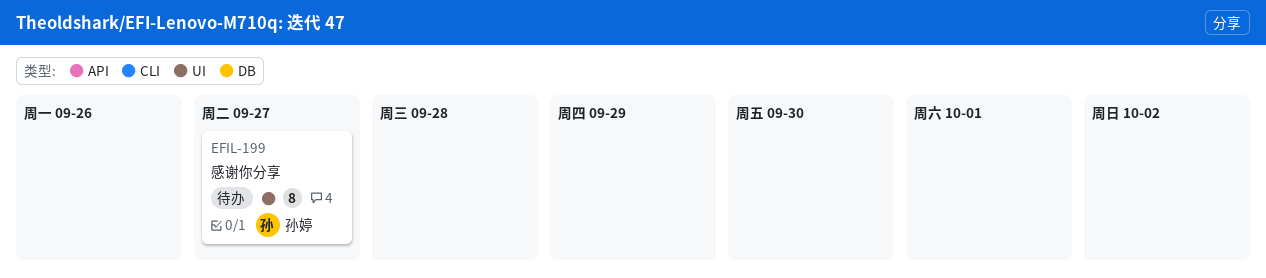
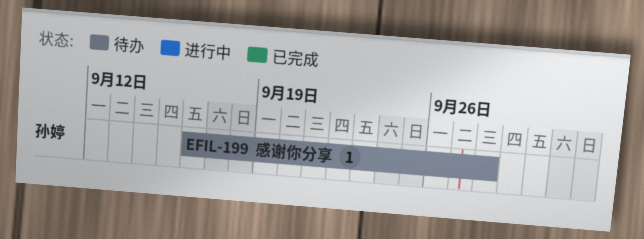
EFIL-199, estimate: 8 -> 1
EFIL-199, due: Sep 27 -> Sep 28

